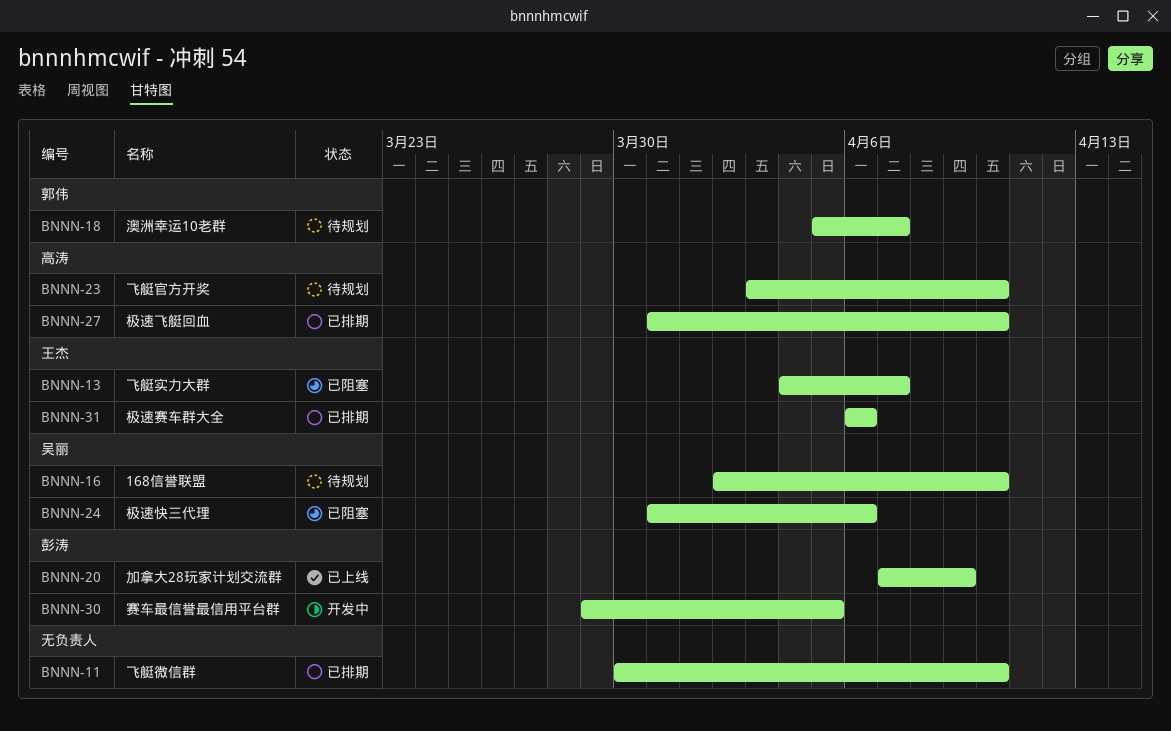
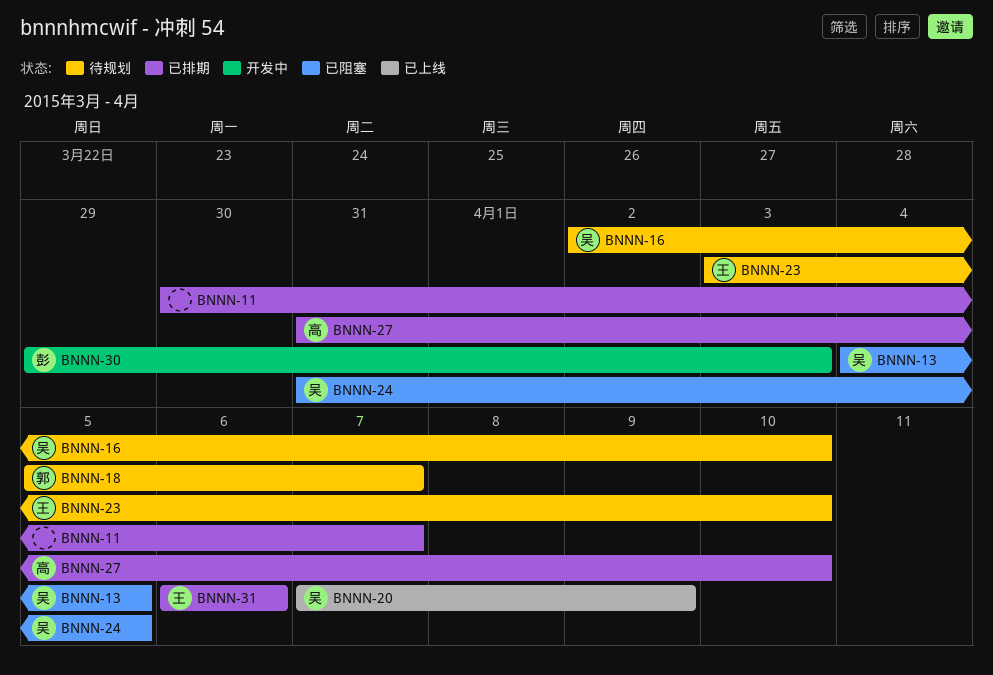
BNNN-11, due: Apr 10 -> Apr 7
BNNN-13, owner: 王杰 -> 吴丽
BNNN-13, due: Apr 7 -> Apr 5
BNNN-20, owner: 彭涛 -> 吴丽
BNNN-23, owner: 高涛 -> 王杰
BNNN-24, due: Apr 6 -> Apr 5
BNNN-30, due: Apr 5 -> Apr 3

